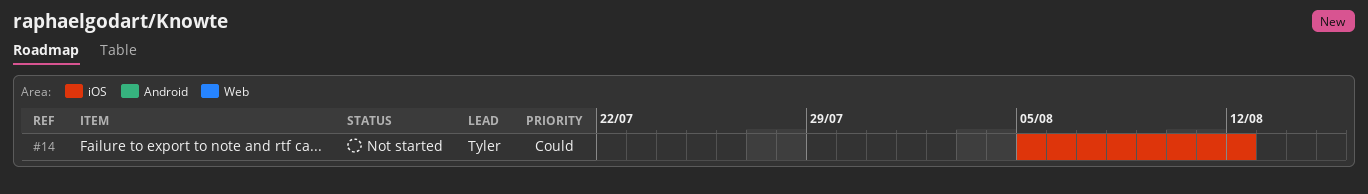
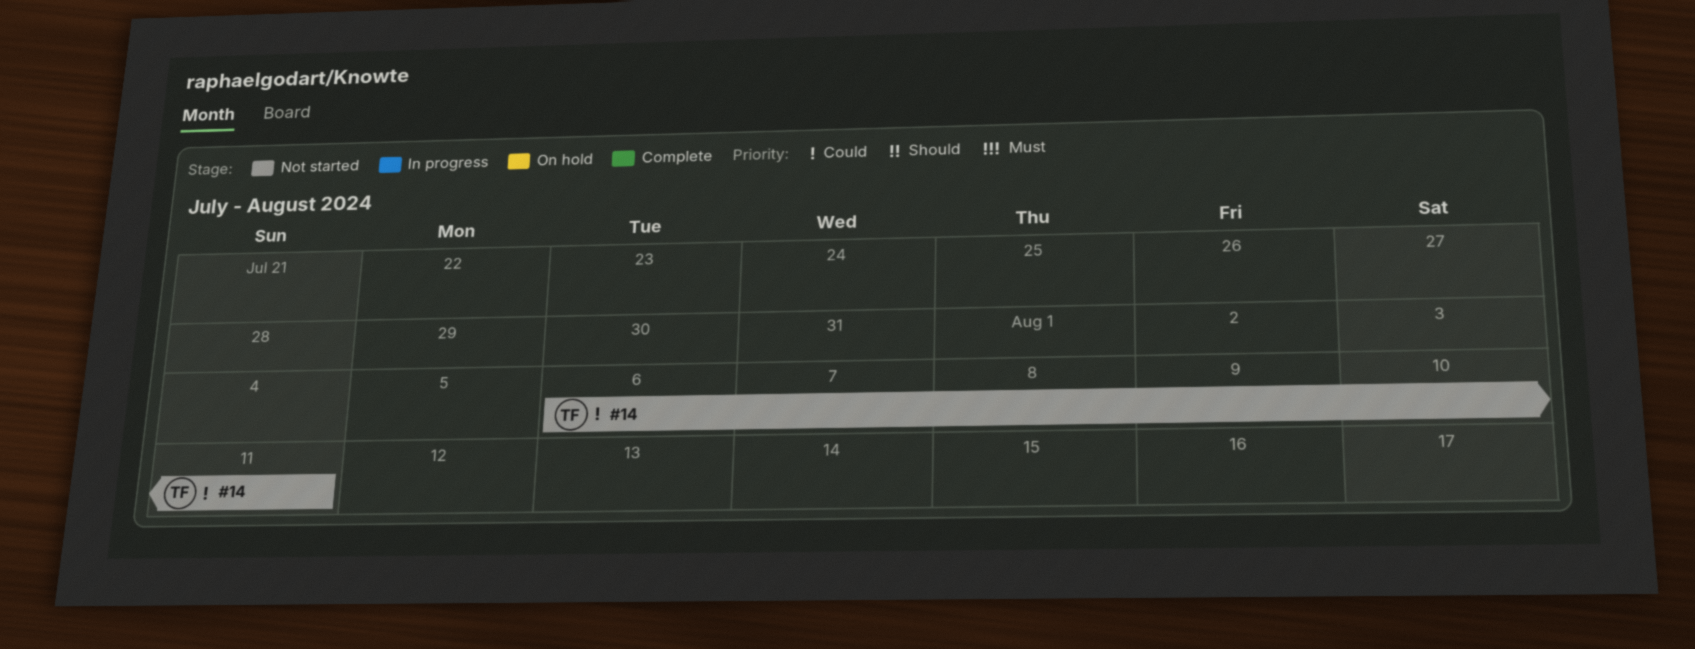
#14, start: Aug 5 -> Aug 6
#14, due: Aug 12 -> Aug 11

